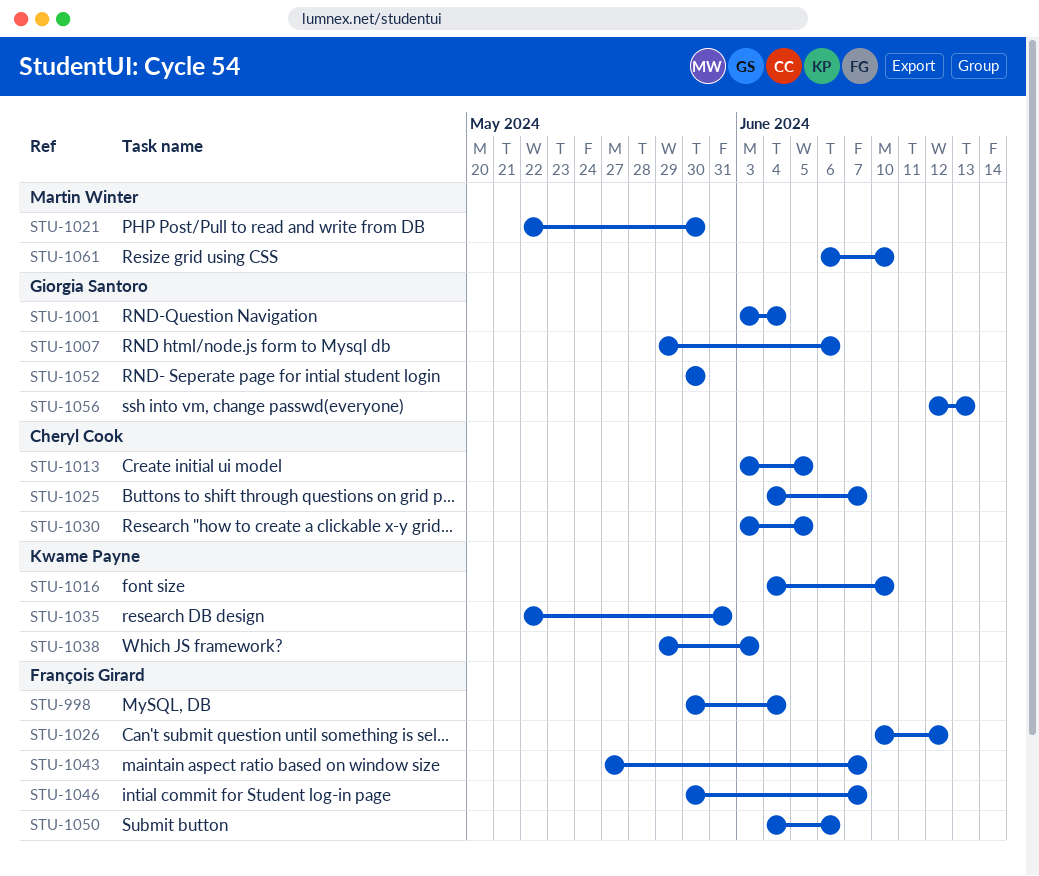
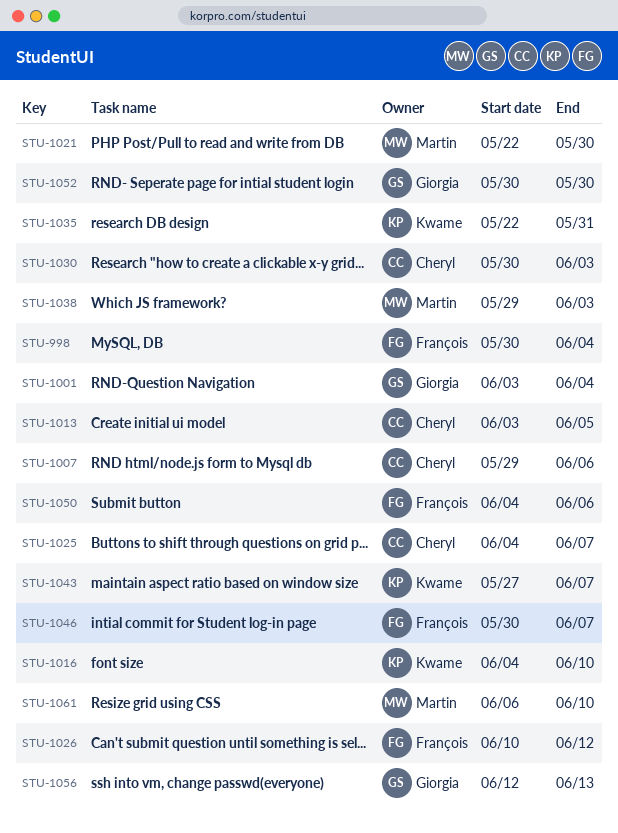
STU-1007, owner: Giorgia Santoro -> Cheryl Cook
STU-1030, start: Jun 3 -> May 30
STU-1030, due: Jun 5 -> Jun 3
STU-1038, owner: Kwame Payne -> Martin Winter
STU-1043, owner: François Girard -> Kwame Payne

